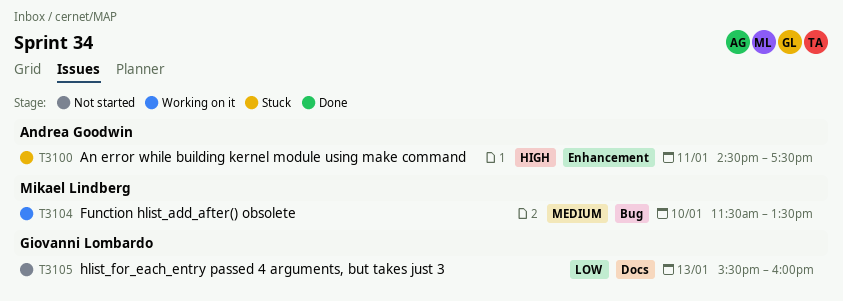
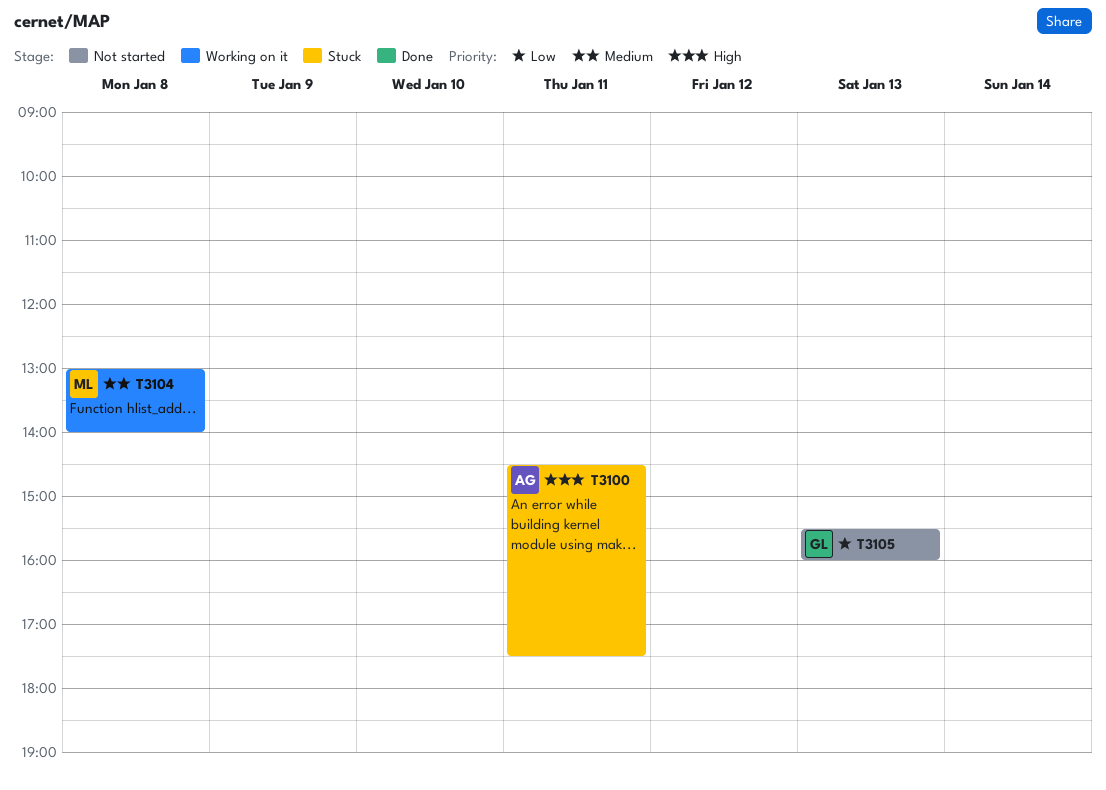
T3104, day: Jan 10 -> Jan 8
T3104, begins: 11:30 -> 13:00
T3104, ends: 13:30 -> 14:00

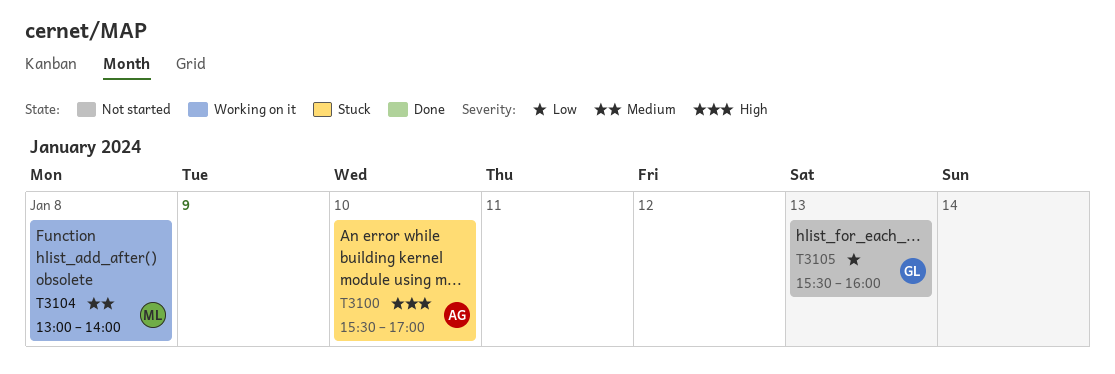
T3100, day: Jan 11 -> Jan 10
T3100, begins: 14:30 -> 15:30
T3100, ends: 17:30 -> 17:00

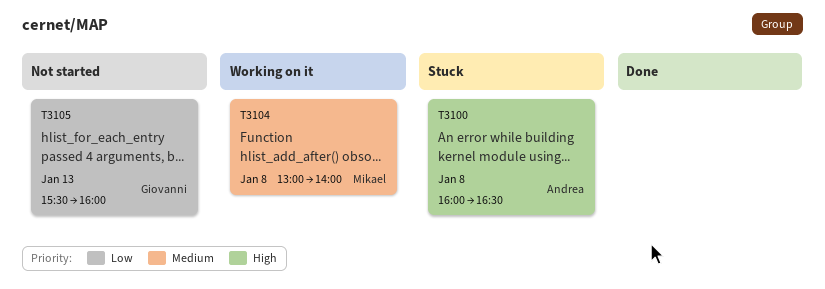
T3100, day: Jan 10 -> Jan 8
T3100, begins: 15:30 -> 16:00
T3100, ends: 17:00 -> 16:30

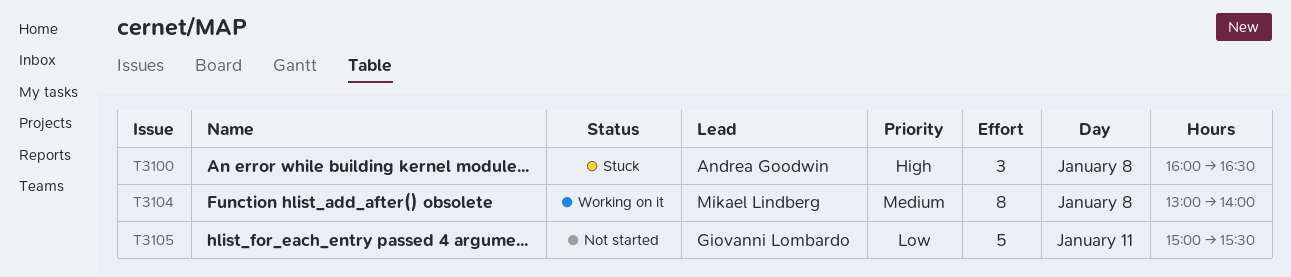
T3105, day: Jan 13 -> Jan 11
T3105, begins: 15:30 -> 15:00
T3105, ends: 16:00 -> 15:30

